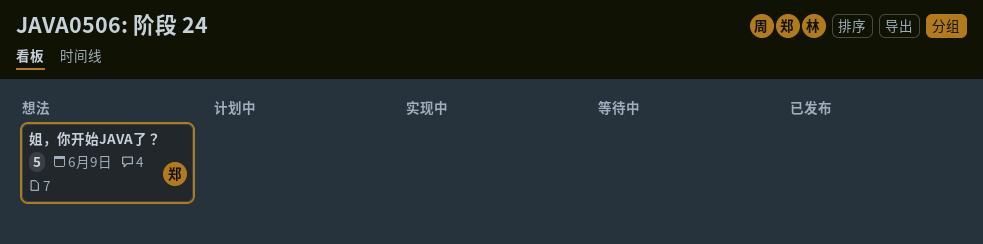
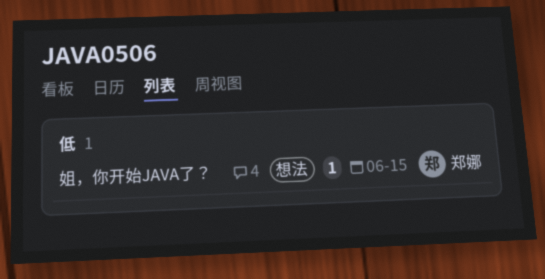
姐，你开始JAVA了？, estimate: 5 -> 1
姐，你开始JAVA了？, due: Jun 9 -> Jun 15

